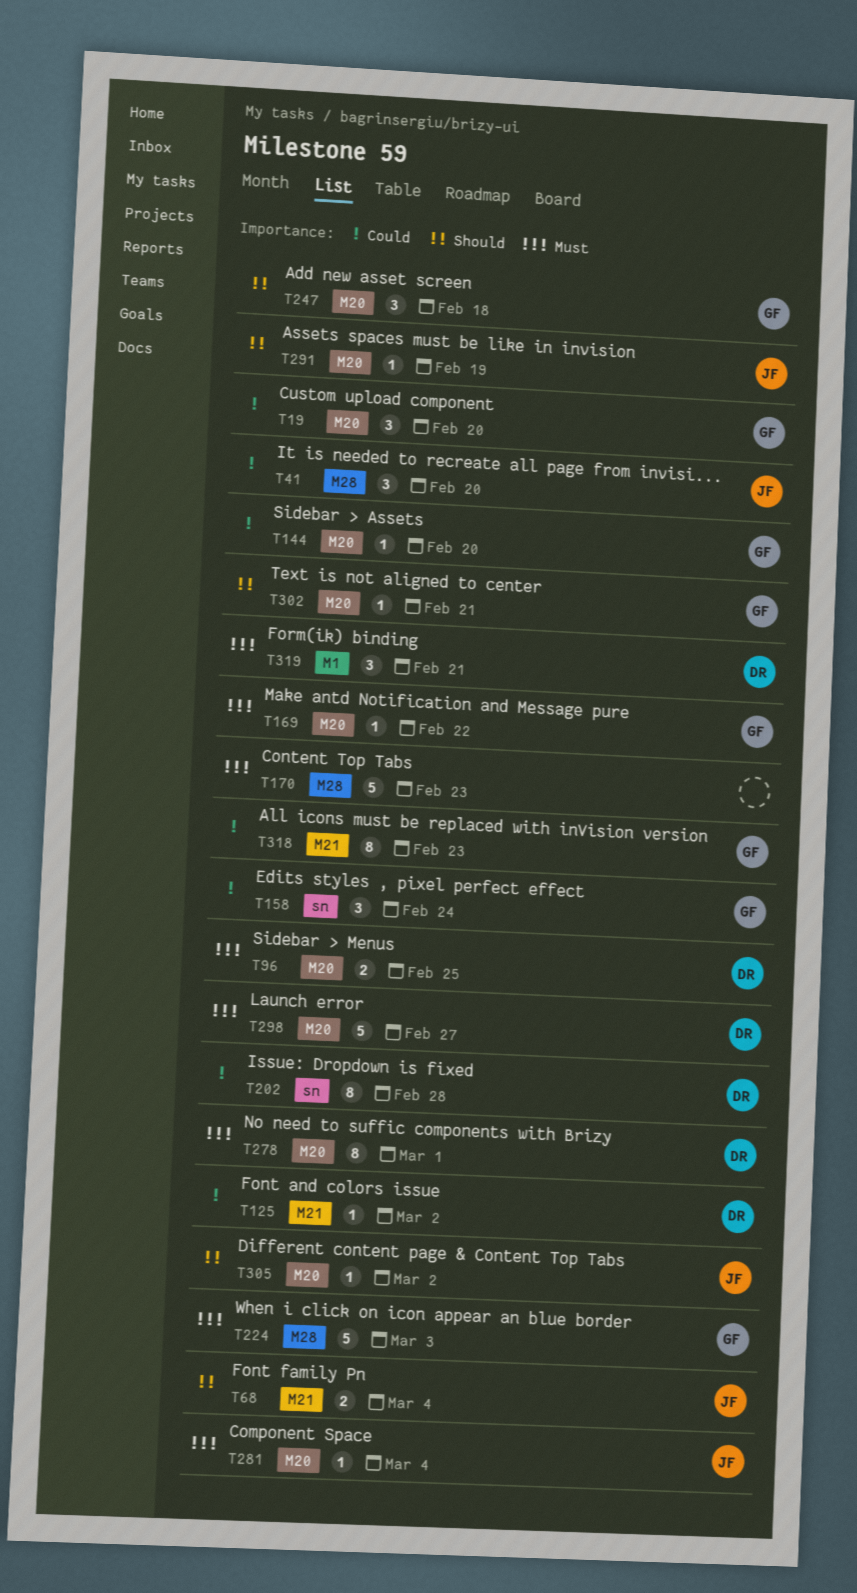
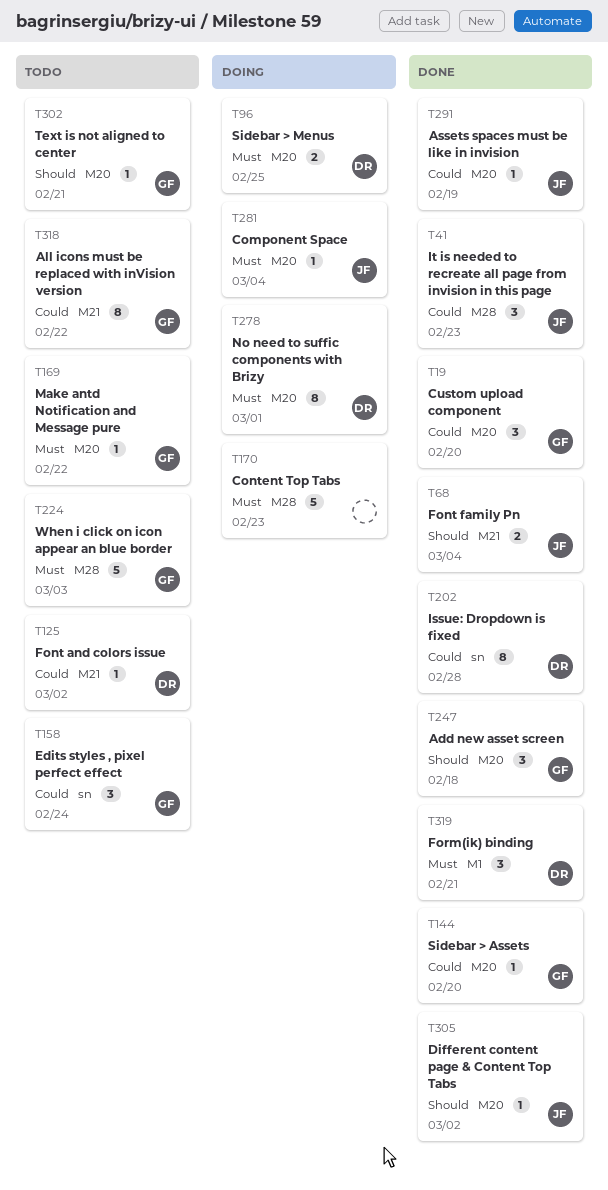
T41, due: Feb 20 -> Feb 23
T291, priority: Should -> Could
T298: present -> none
T318, due: Feb 23 -> Feb 22

